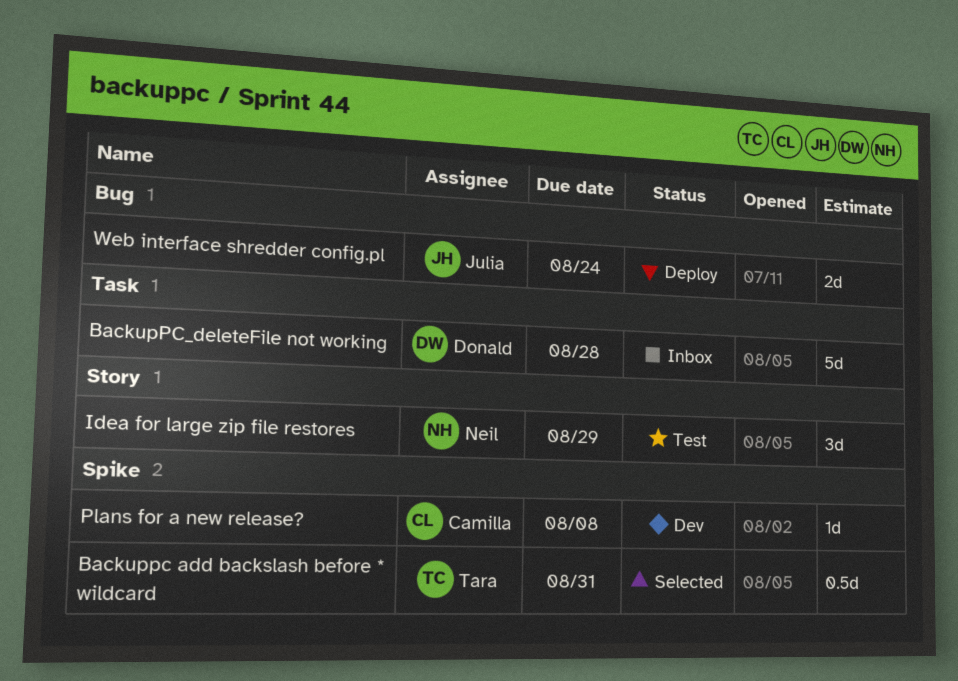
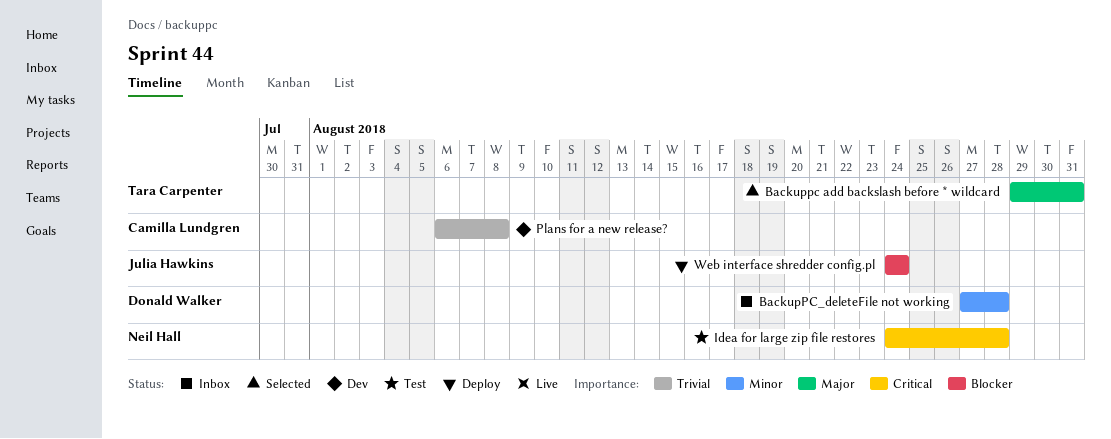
Idea for large zip file restores, due: Aug 29 -> Aug 28

